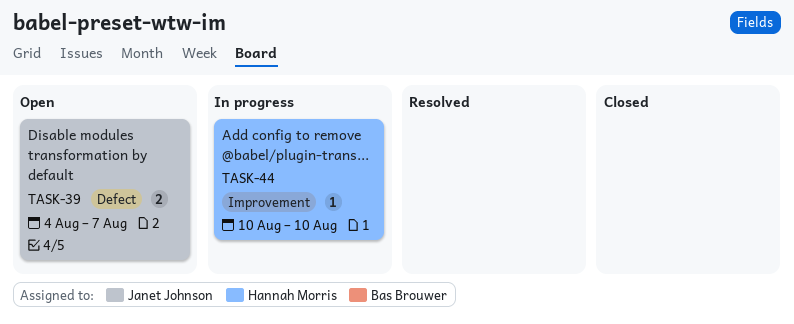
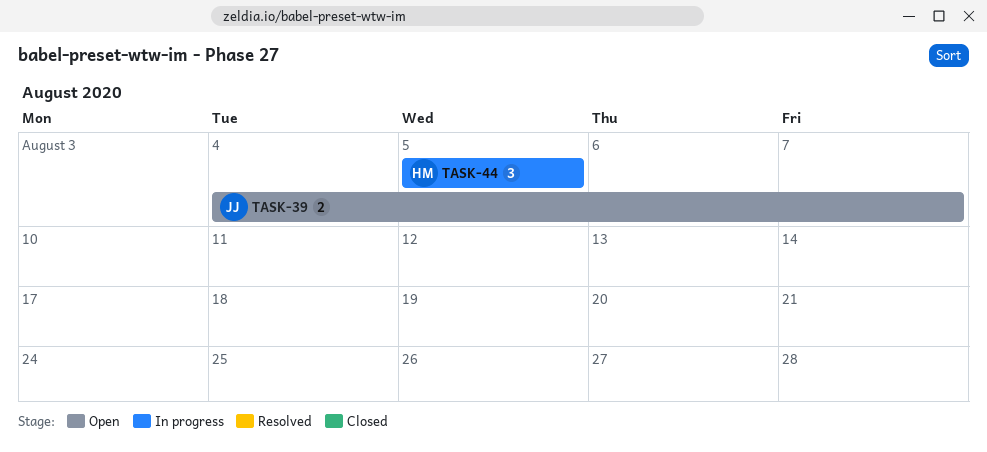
TASK-44, estimate: 1 -> 3
TASK-44, start: Aug 10 -> Aug 5
TASK-44, due: Aug 10 -> Aug 5

